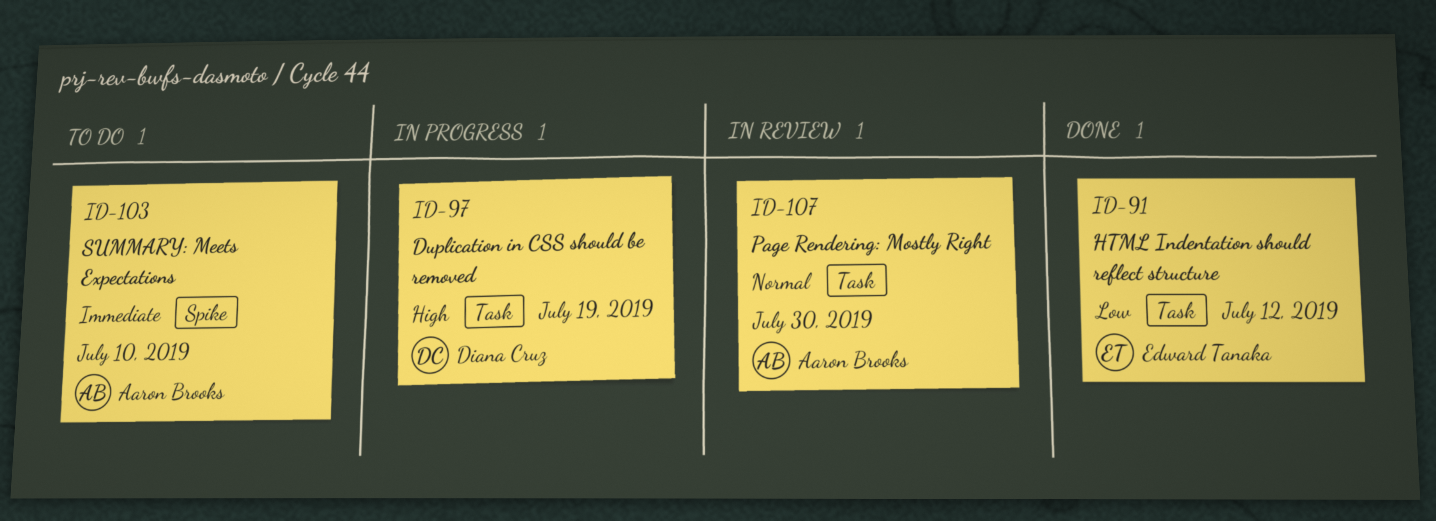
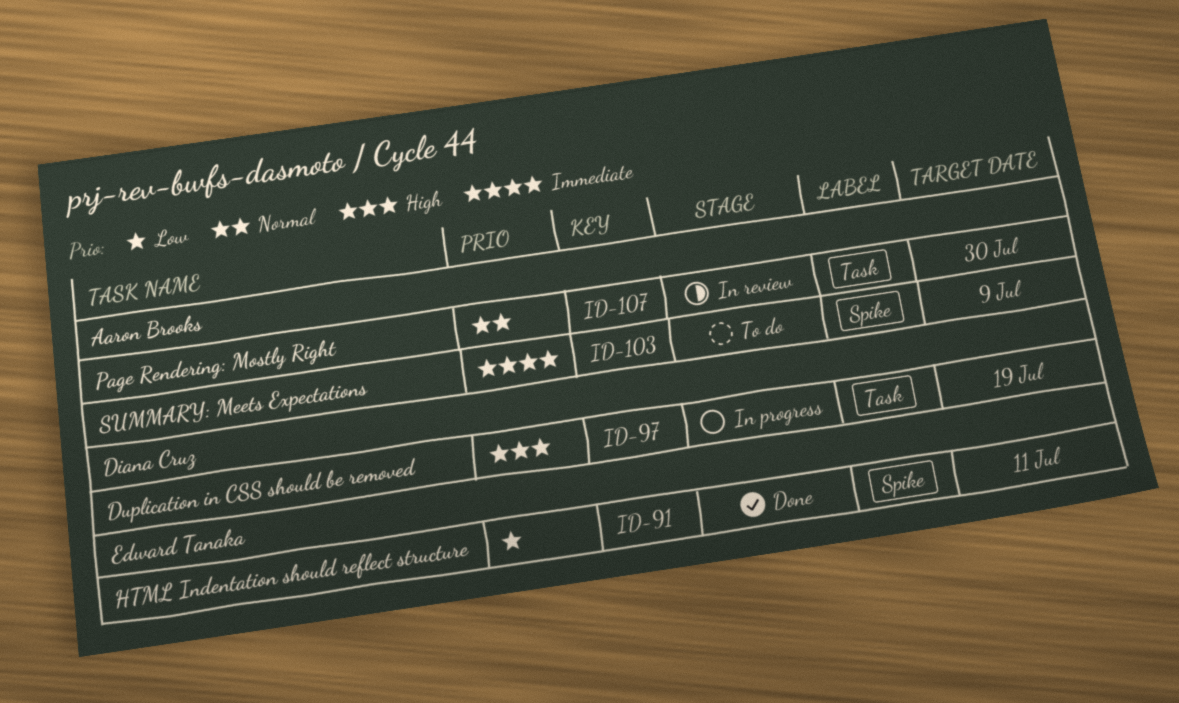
ID-91, label: Task -> Spike
ID-91, due: Jul 12 -> Jul 11
ID-103, due: Jul 10 -> Jul 9

